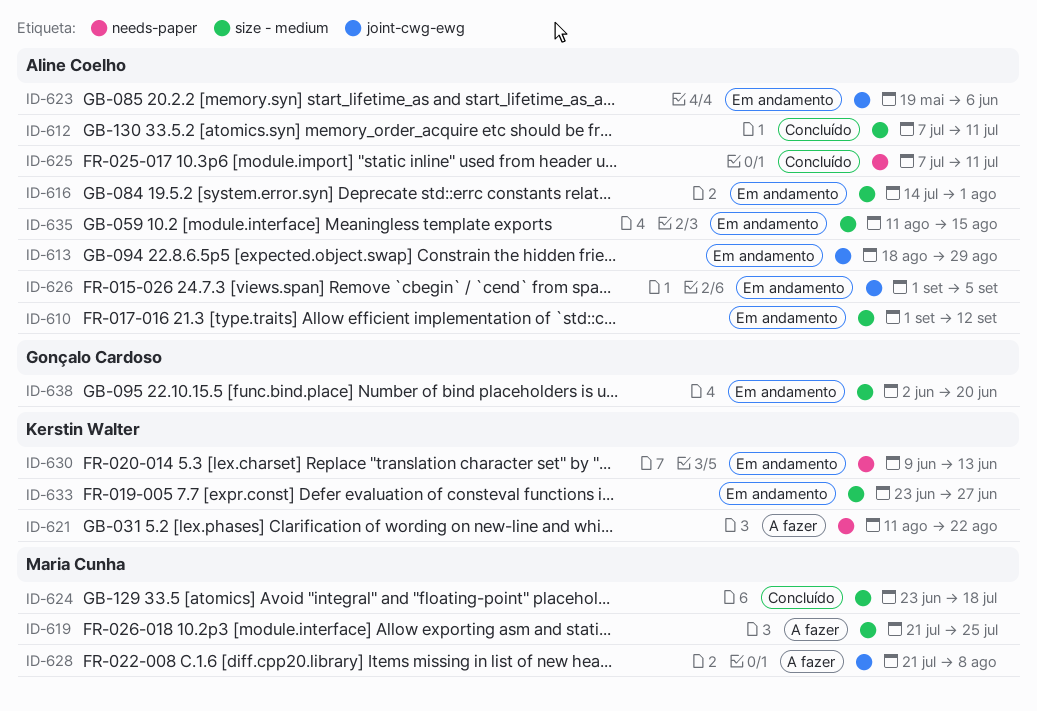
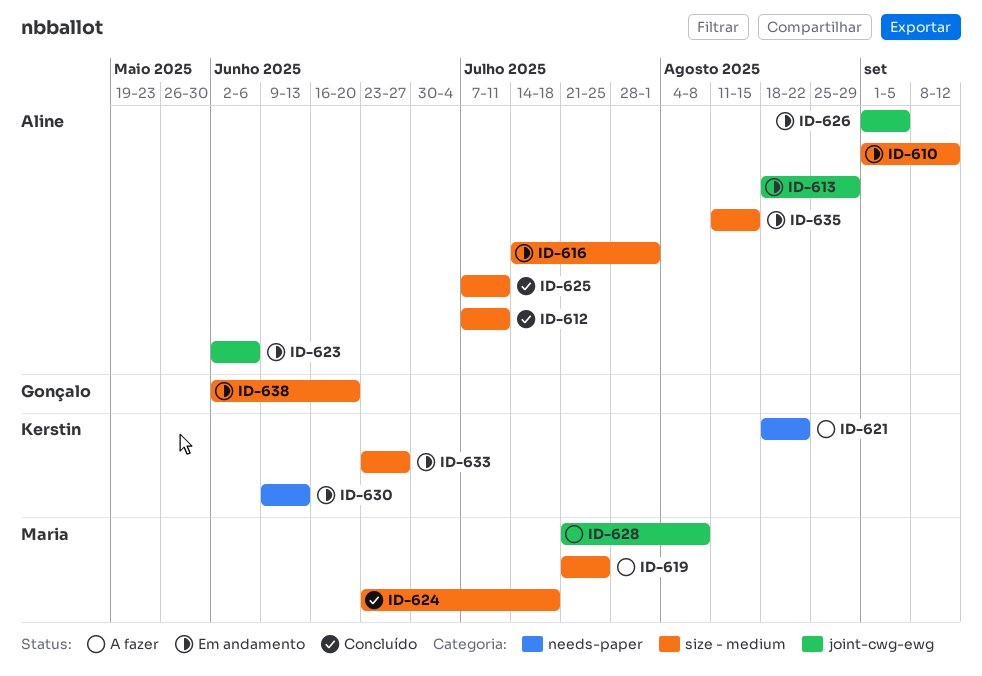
ID-621, start: Aug 11 -> Aug 18
ID-623, start: May 19 -> Jun 2
ID-625, label: needs-paper -> size - medium

